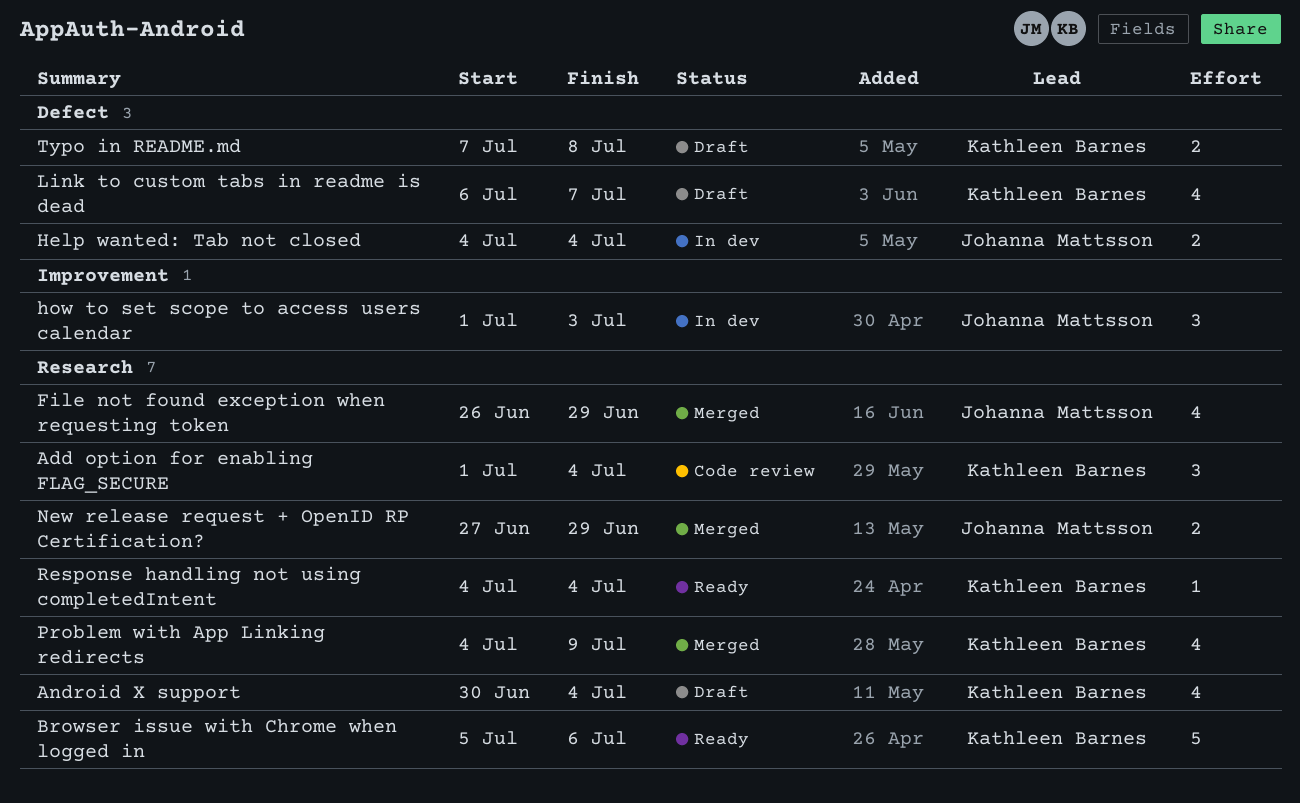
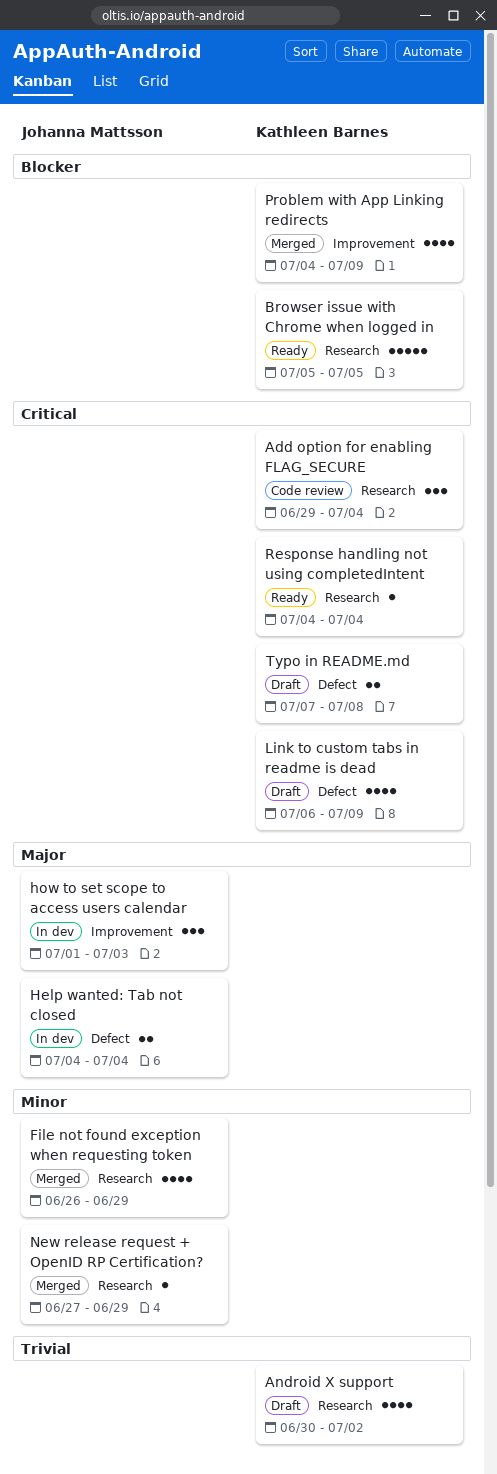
Add option for enabling FLAG_SECURE, start: Jul 1 -> Jun 29
Android X support, due: Jul 4 -> Jul 2
Browser issue with Chrome when logged in, due: Jul 6 -> Jul 5
Link to custom tabs in readme is dead, due: Jul 7 -> Jul 9
New release request + OpenID RP Certification?, estimate: 2 -> 1
Problem with App Linking redirects, label: Research -> Improvement

